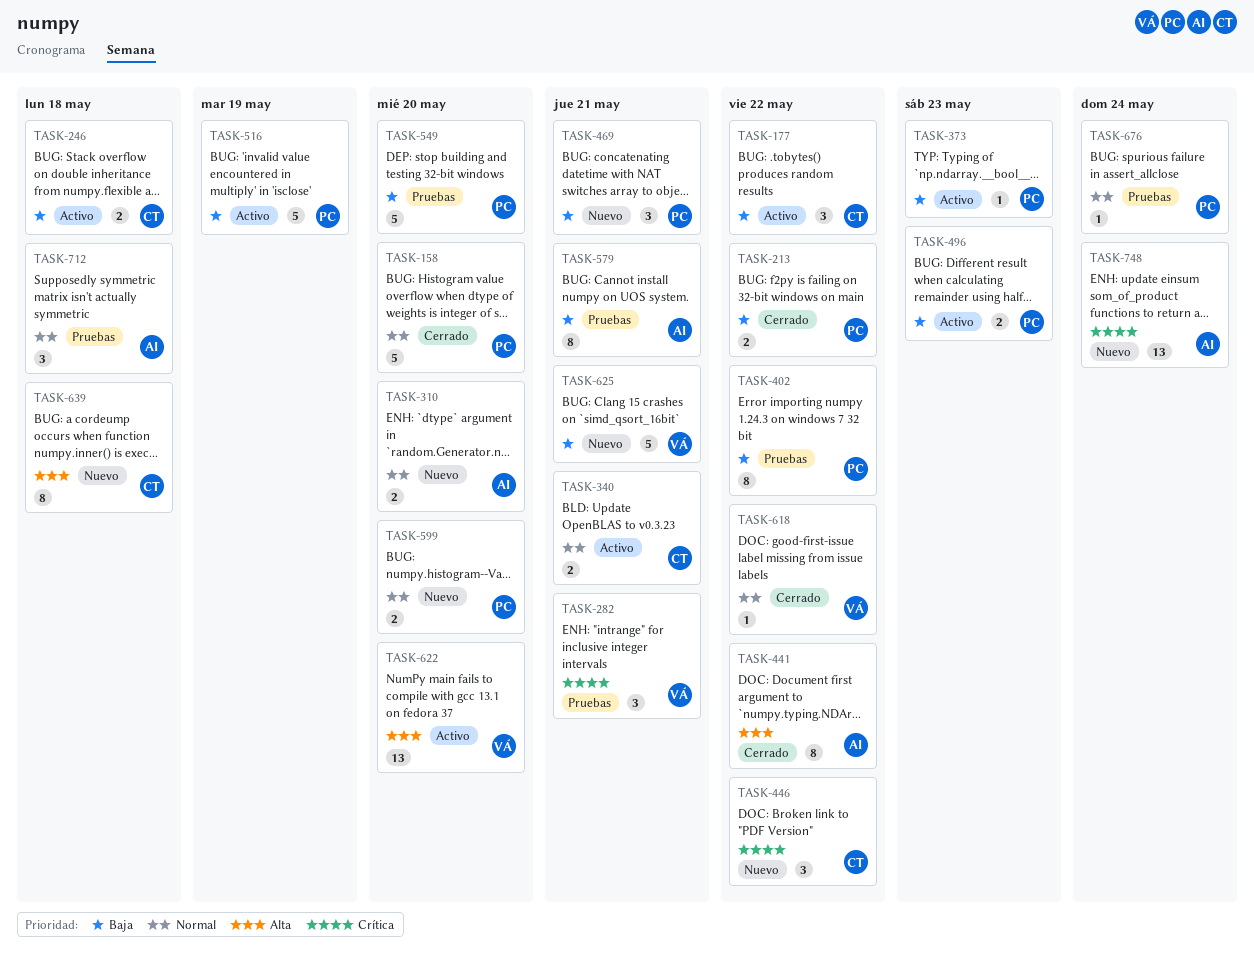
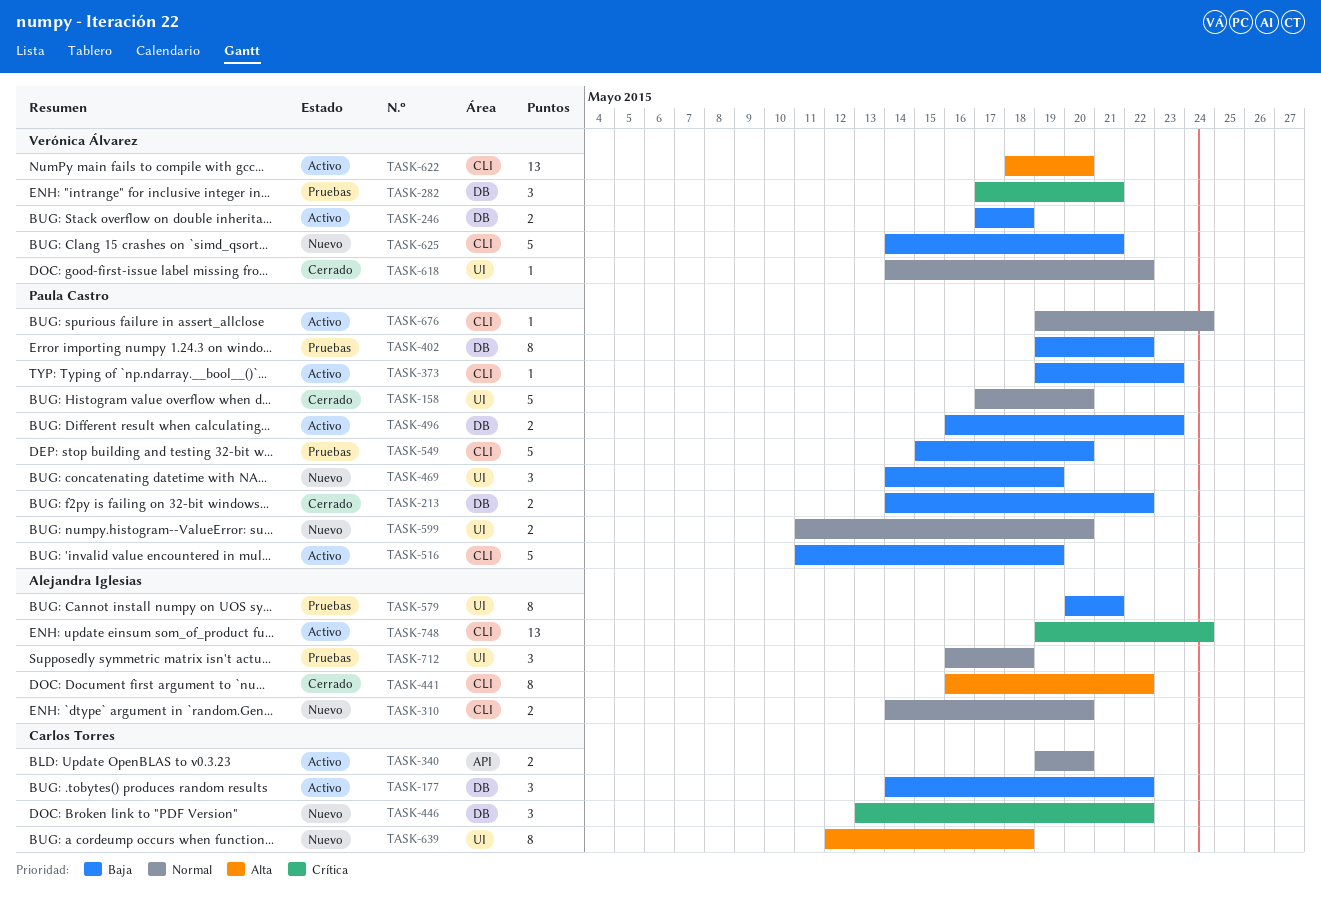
TASK-246, owner: Carlos Torres -> Verónica Álvarez
TASK-340, due: May 21 -> May 20
TASK-469, due: May 21 -> May 19
TASK-676, status: Pruebas -> Activo
TASK-748, status: Nuevo -> Activo

